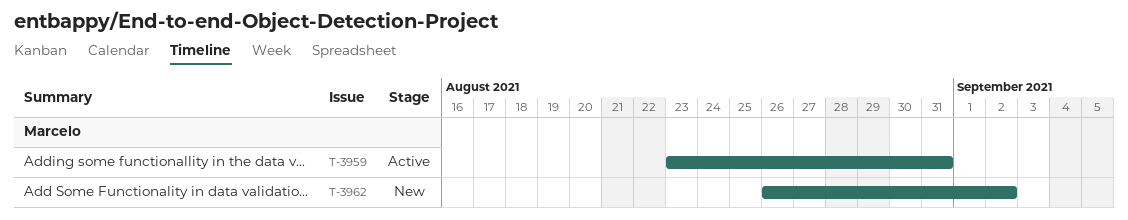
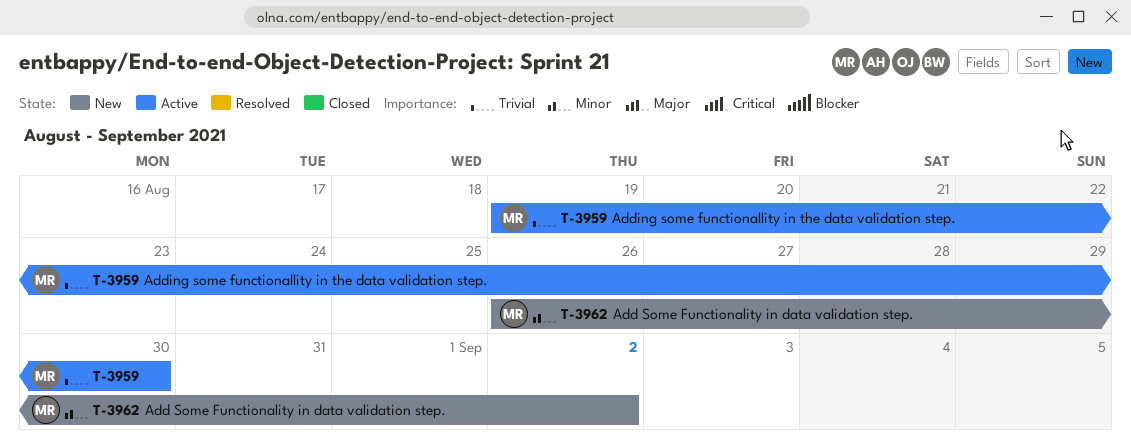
T-3959, start: Aug 23 -> Aug 19
T-3959, due: Aug 31 -> Aug 30

